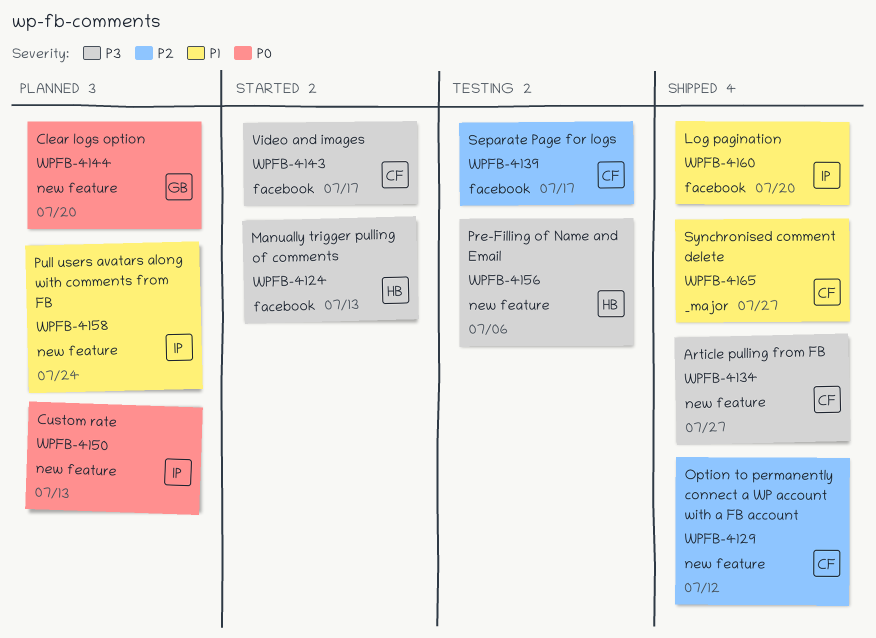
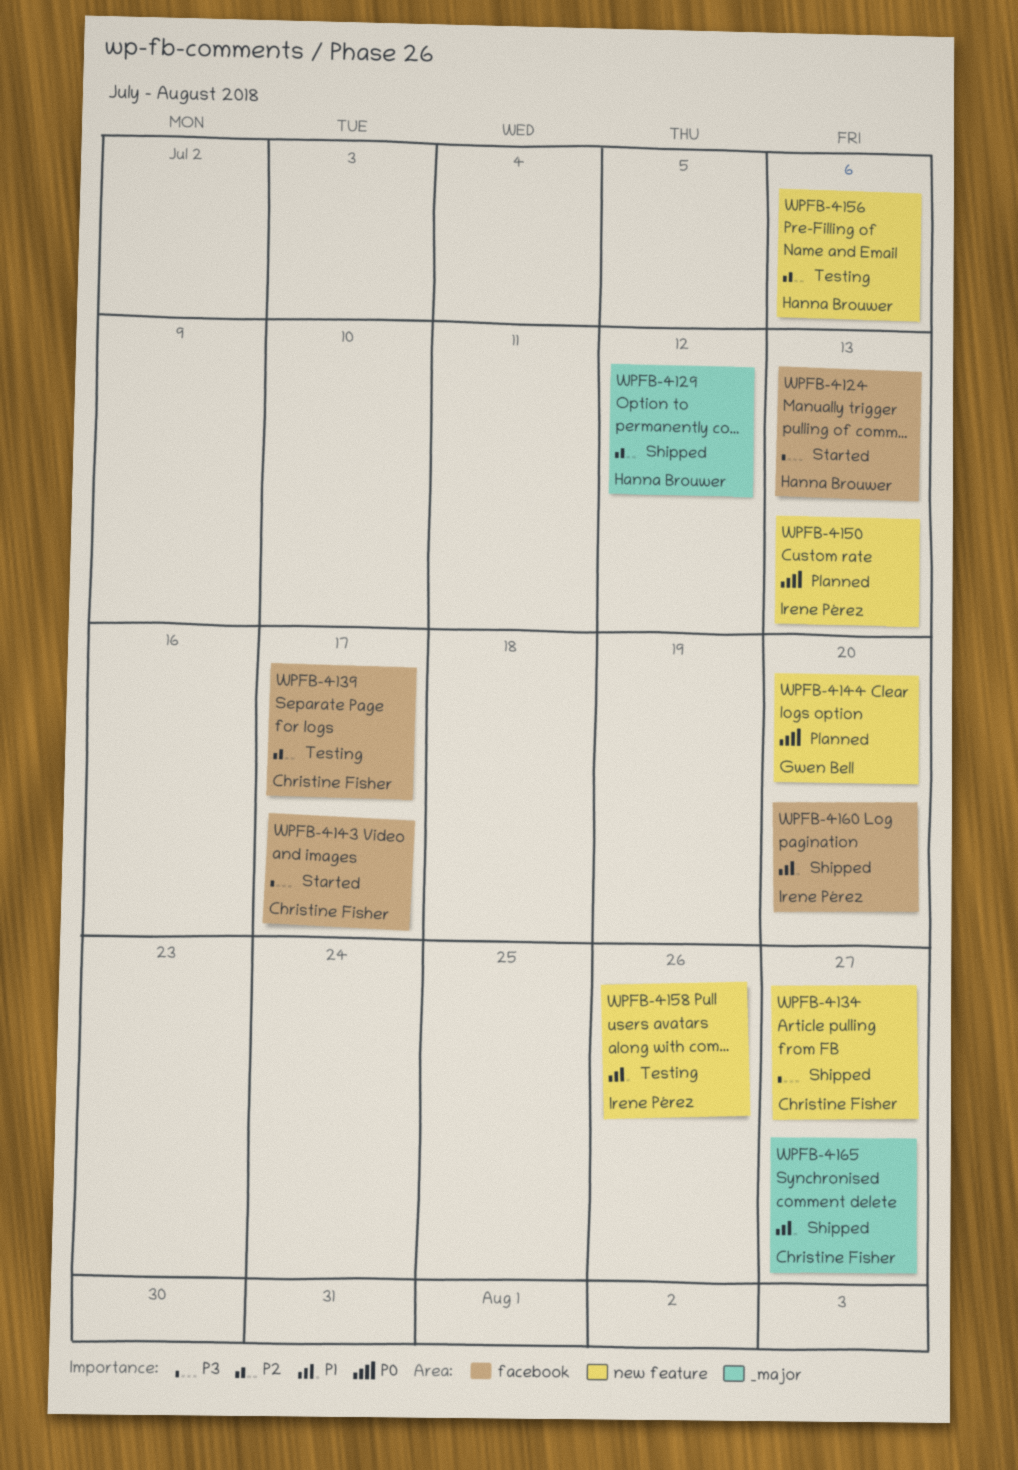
WPFB-4129, owner: Christine Fisher -> Hanna Brouwer
WPFB-4129, label: new feature -> _major
WPFB-4156, priority: P3 -> P2
WPFB-4158, status: Planned -> Testing
WPFB-4158, due: Jul 24 -> Jul 26

